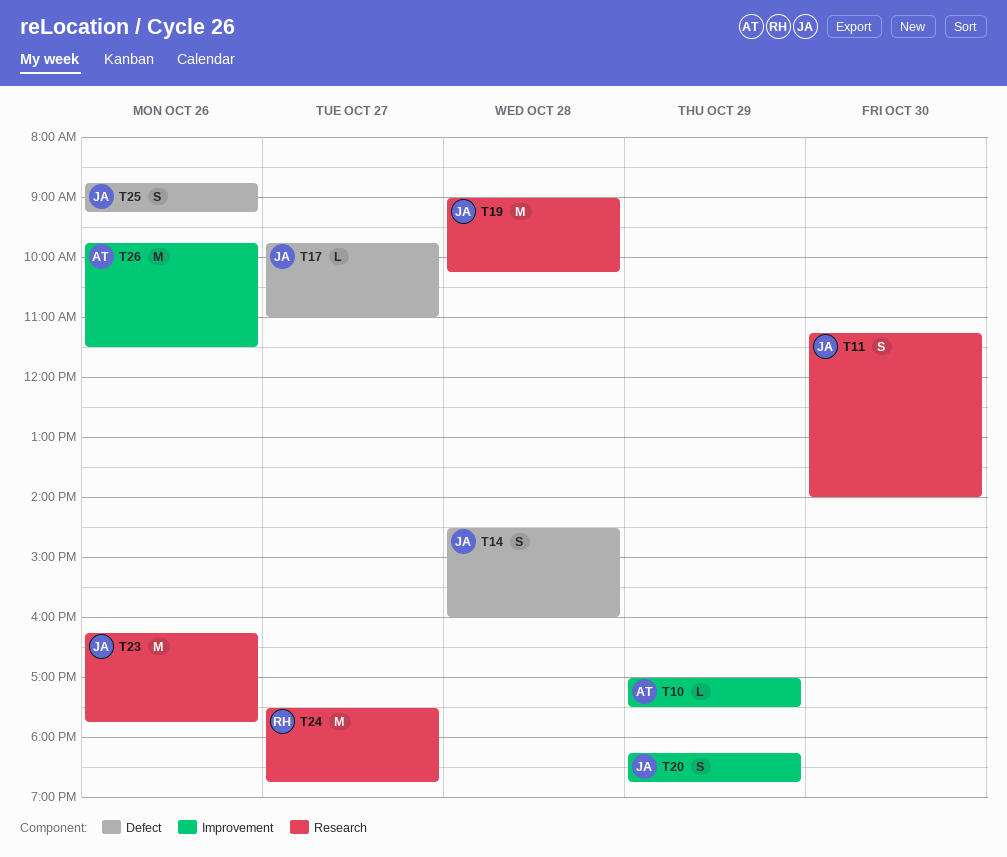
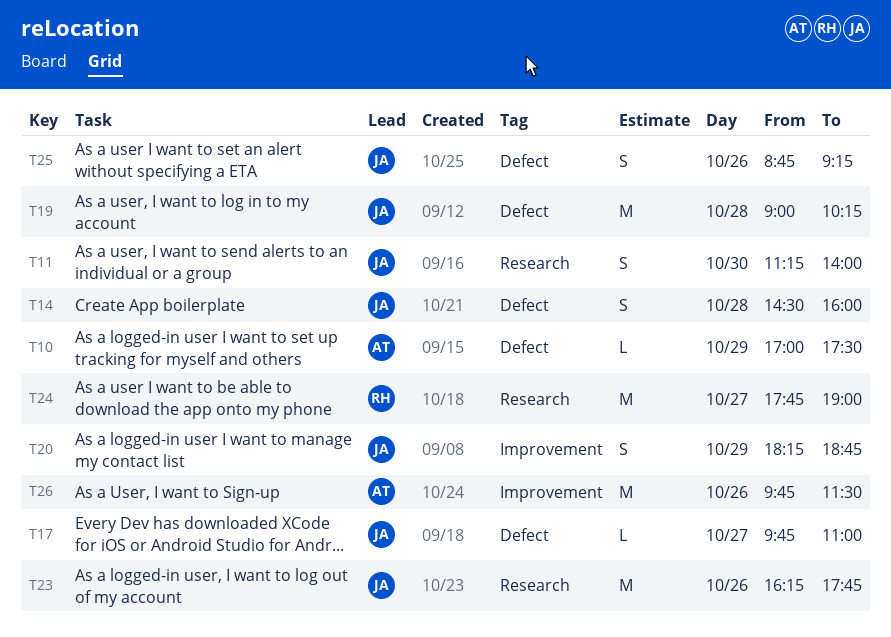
T10, label: Improvement -> Defect
T19, label: Research -> Defect
T24, begins: 17:30 -> 17:45
T24, ends: 18:45 -> 19:00

